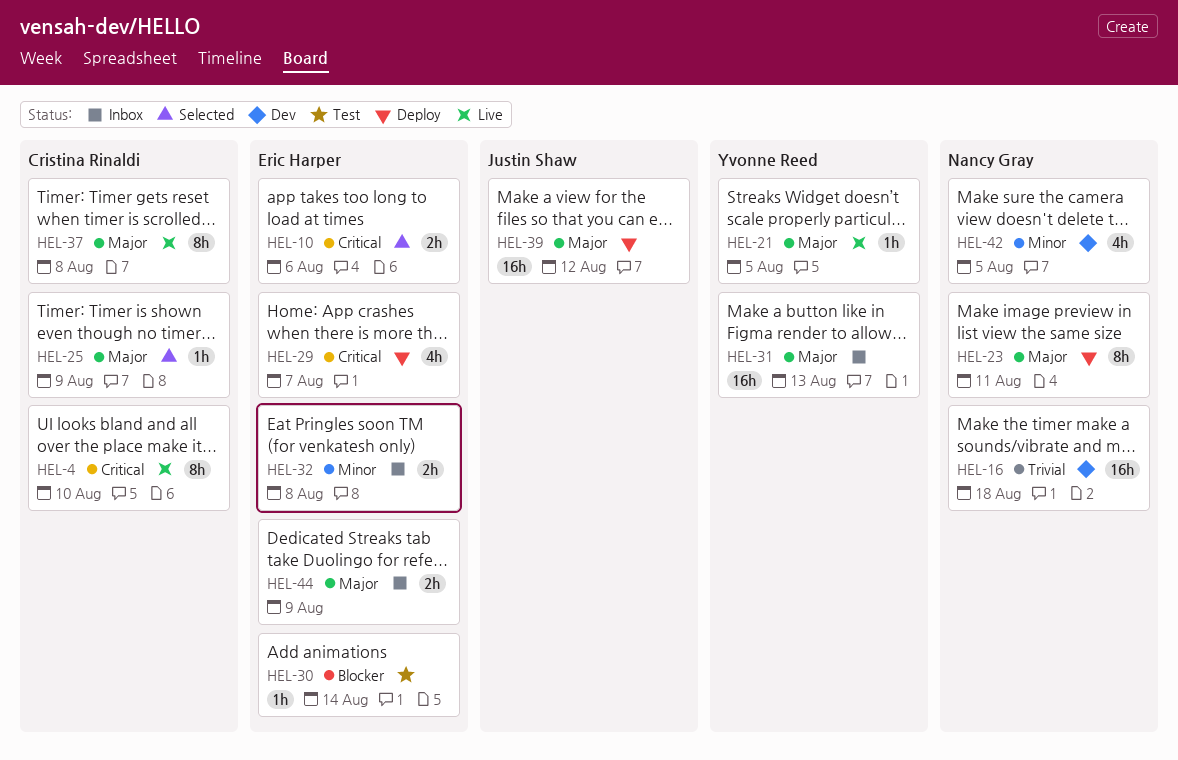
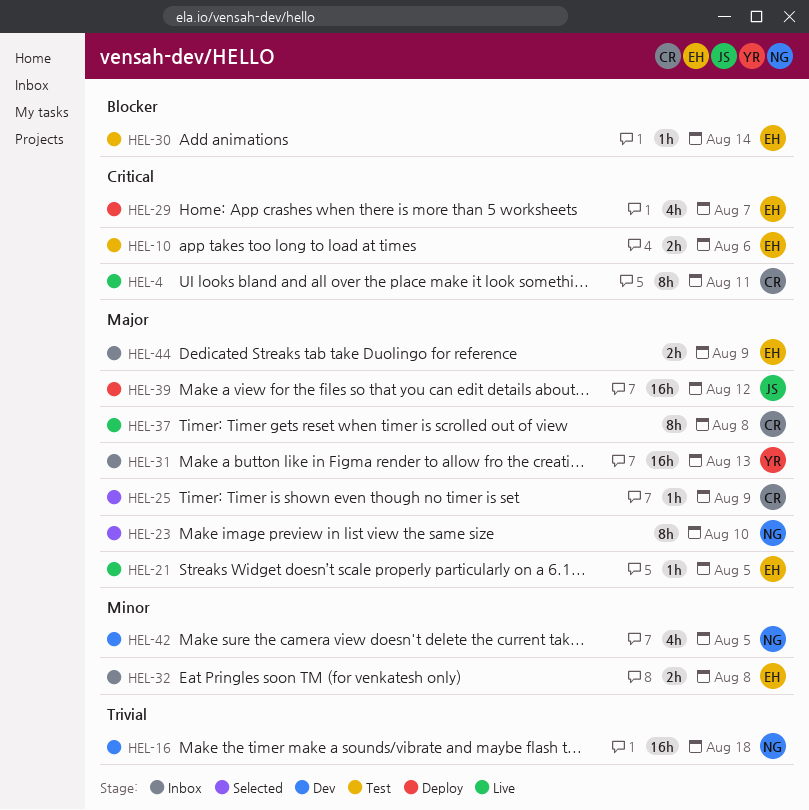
HEL-4, due: Aug 10 -> Aug 11
HEL-10, status: Selected -> Test
HEL-21, owner: Yvonne Reed -> Eric Harper
HEL-23, status: Deploy -> Selected
HEL-23, due: Aug 11 -> Aug 10

